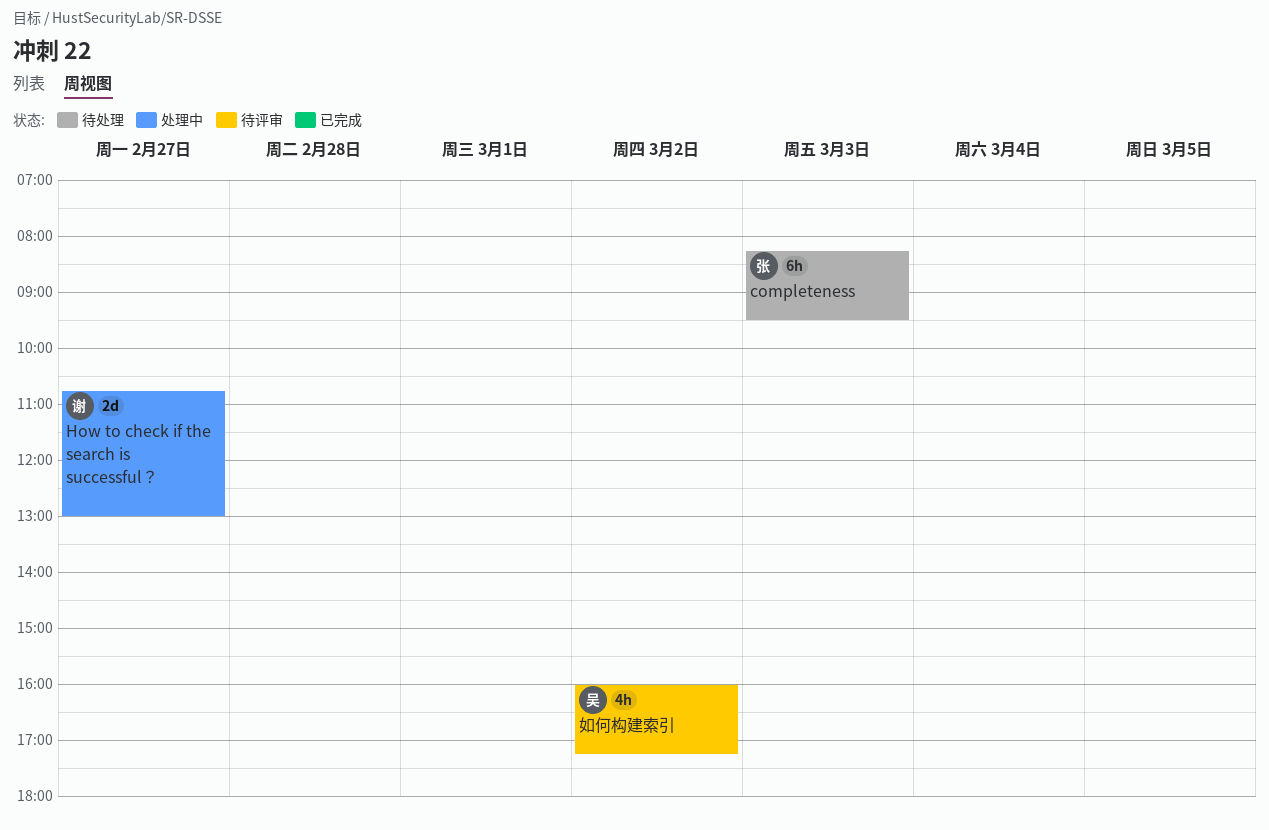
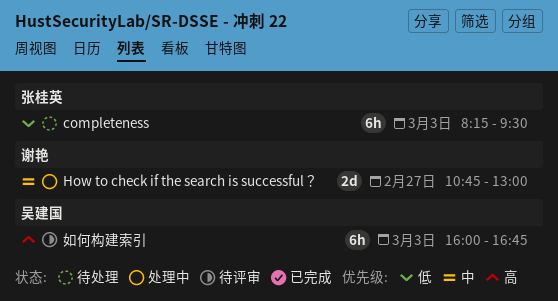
如何构建索引, estimate: 4h -> 6h
如何构建索引, day: Mar 2 -> Mar 3
如何构建索引, ends: 17:15 -> 16:45

